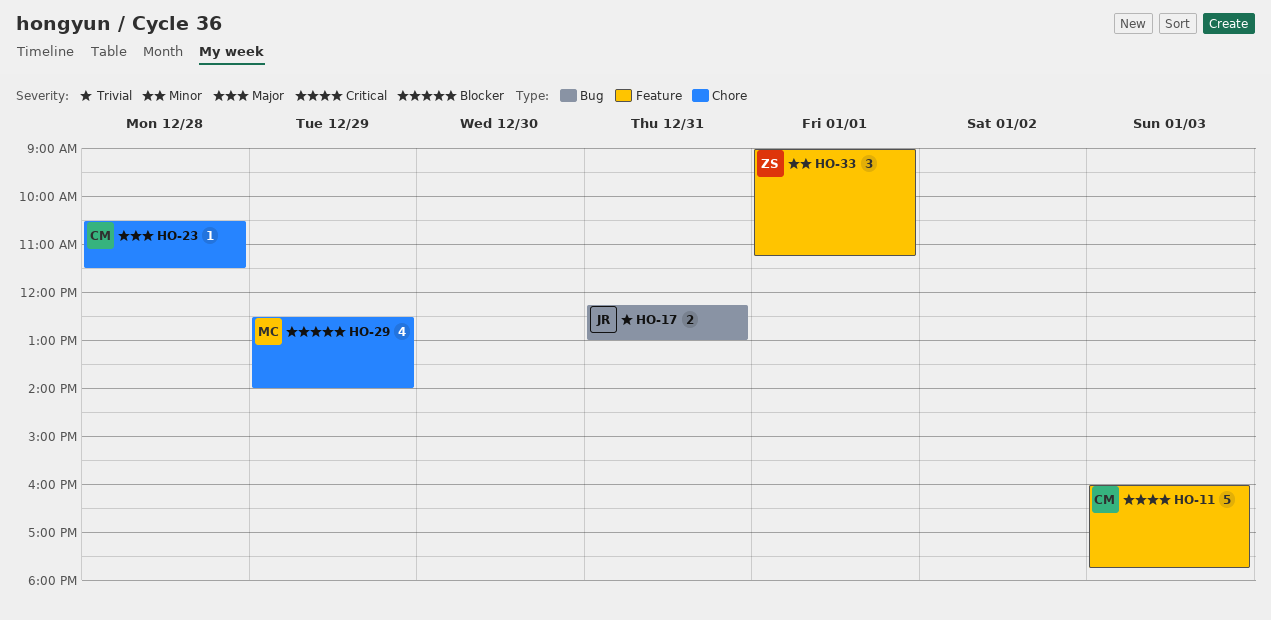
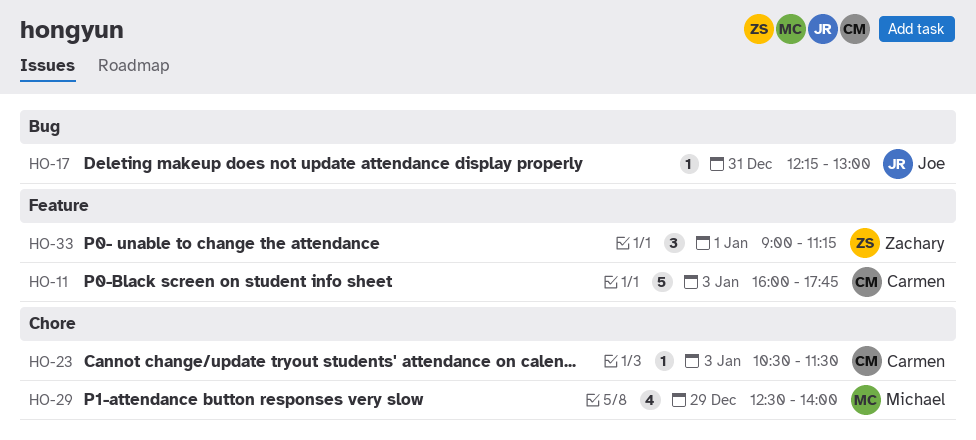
HO-17, estimate: 2 -> 1
HO-23, day: Dec 28 -> Jan 3

